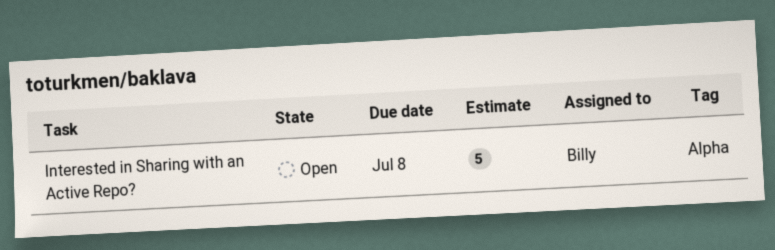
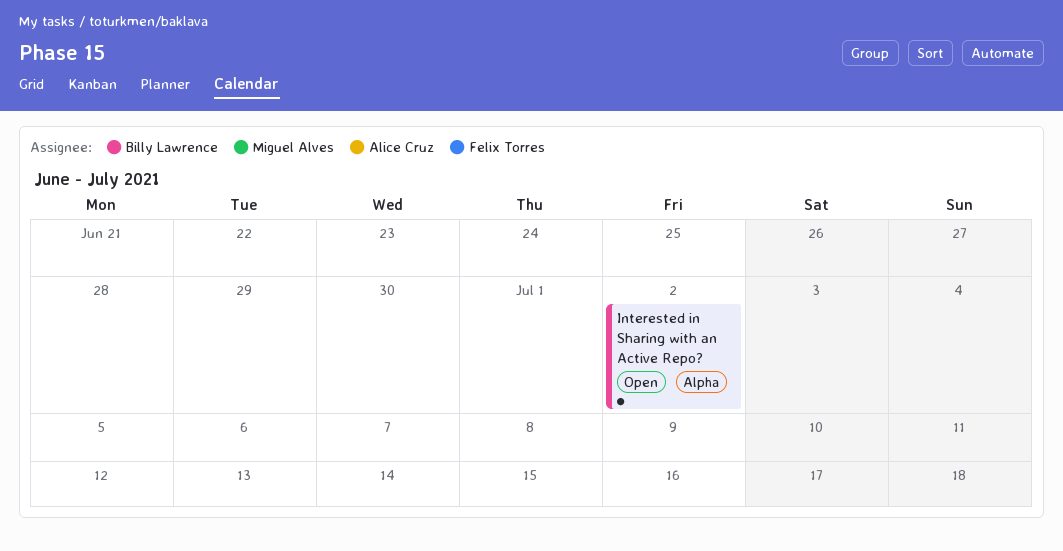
Interested in Sharing with an Active Repo?, estimate: 5 -> 1
Interested in Sharing with an Active Repo?, due: Jul 8 -> Jul 2

